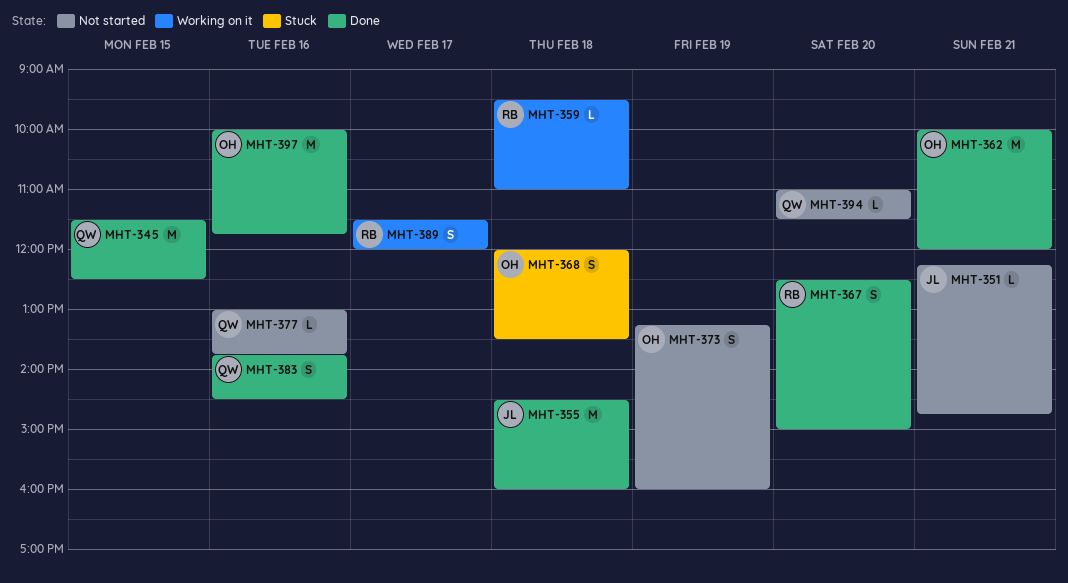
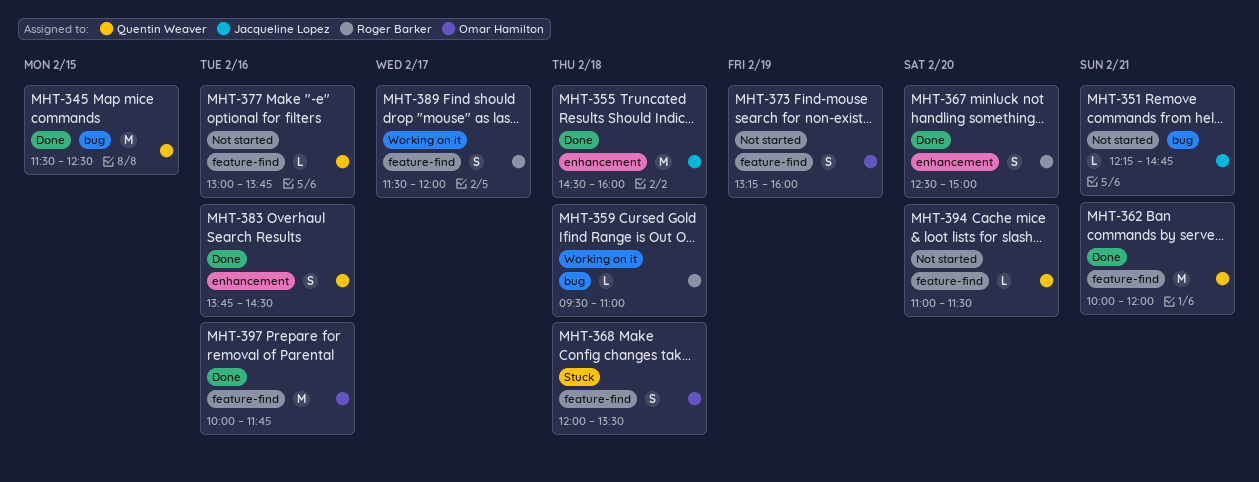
MHT-362, owner: Omar Hamilton -> Quentin Weaver

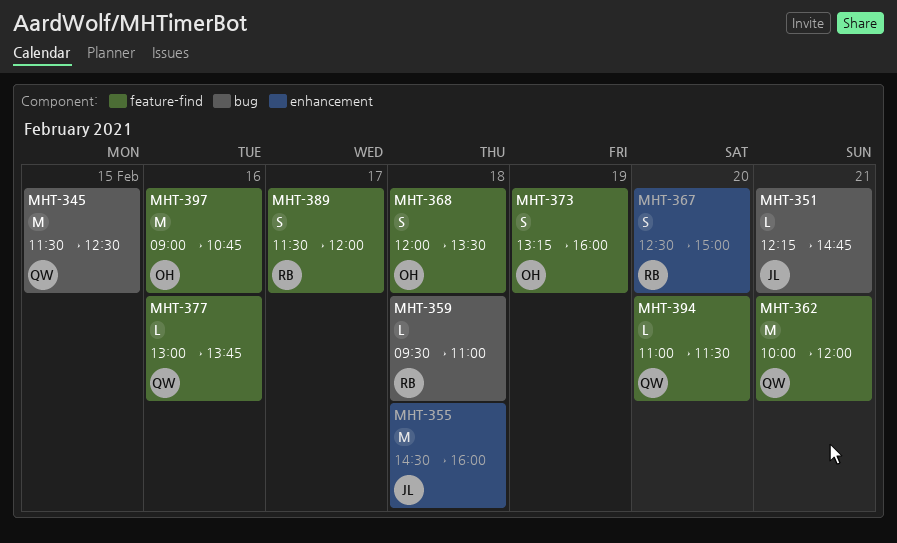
MHT-383: present -> none
MHT-397, begins: 10:00 -> 09:00
MHT-397, ends: 11:45 -> 10:45

